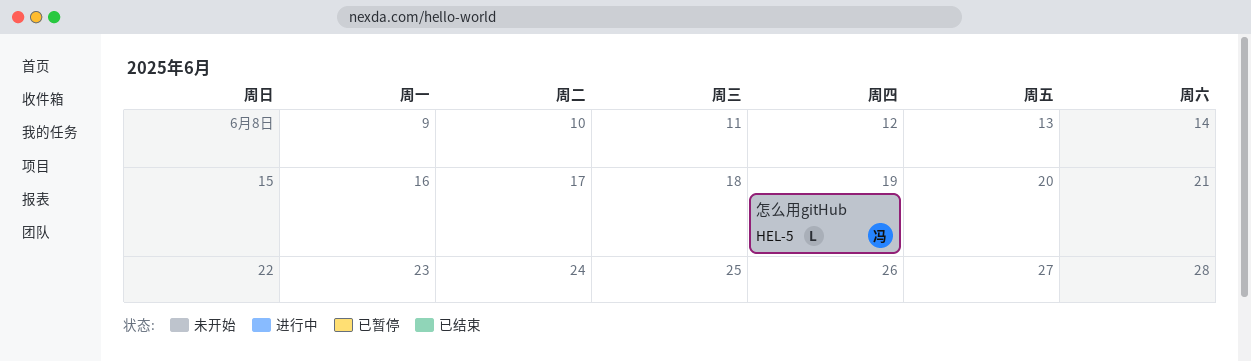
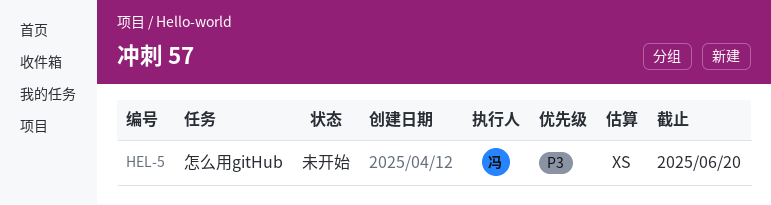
HEL-5, estimate: L -> XS
HEL-5, due: Jun 19 -> Jun 20

